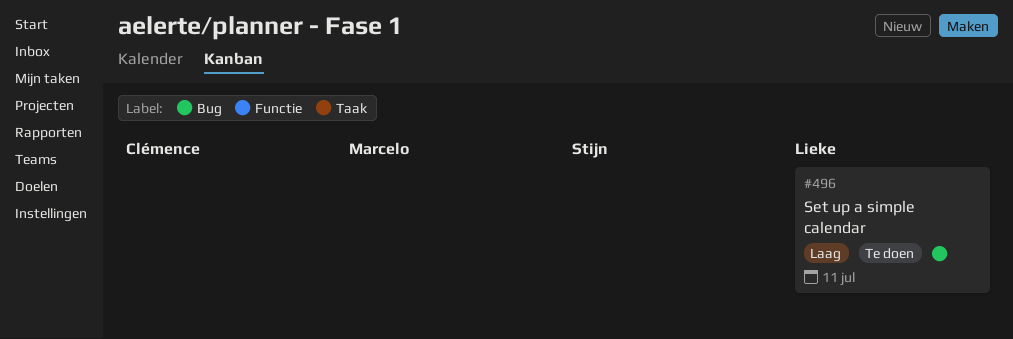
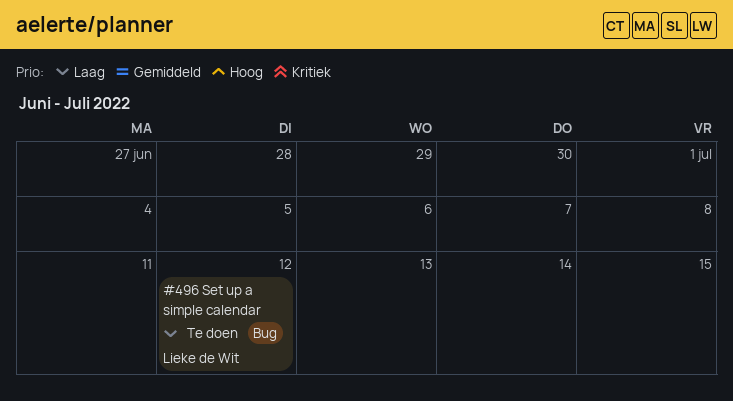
#496, due: Jul 11 -> Jul 12

